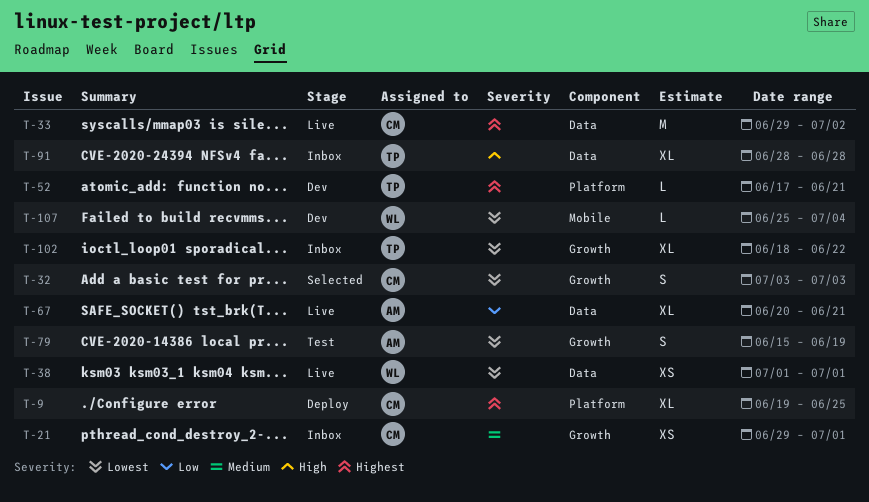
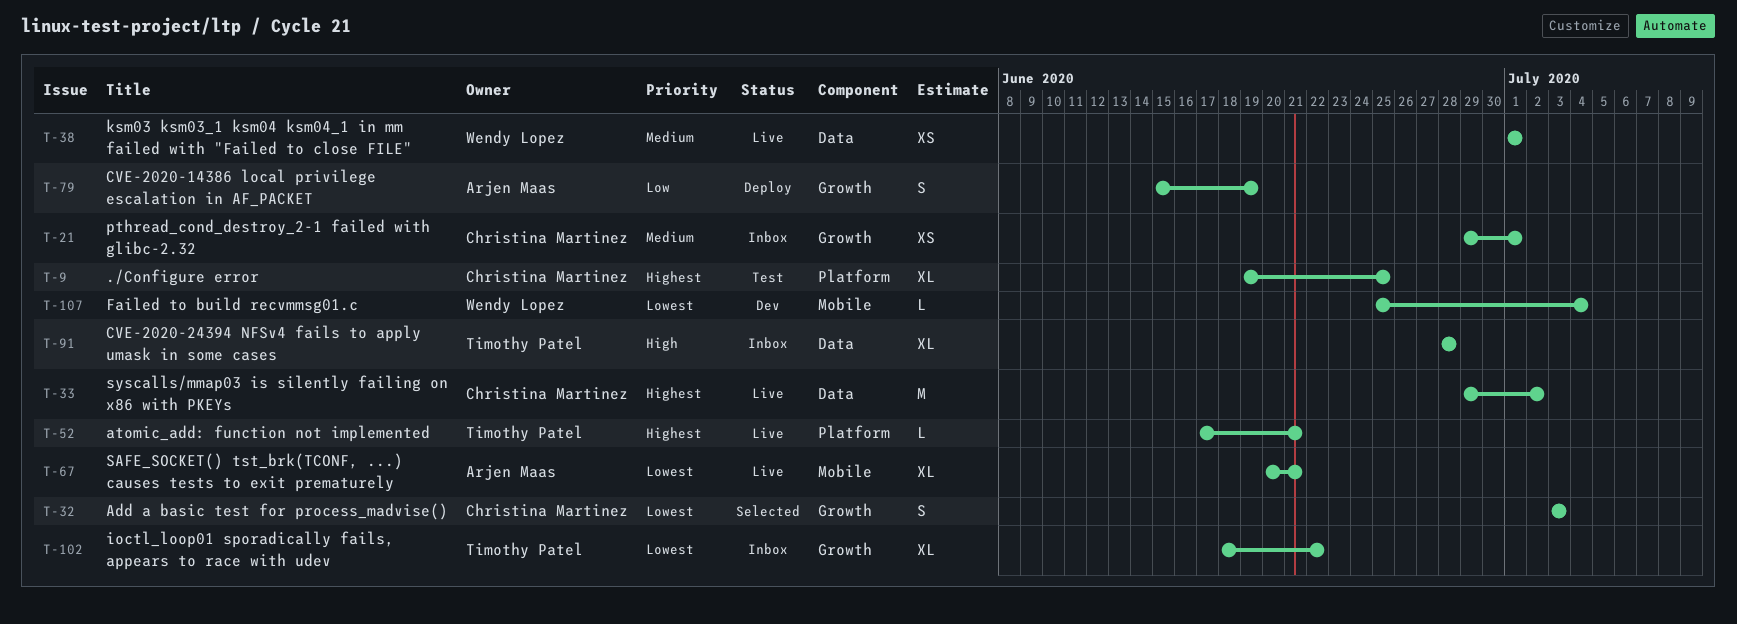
T-9, status: Deploy -> Test
T-38, priority: Lowest -> Medium
T-52, status: Dev -> Live
T-67, priority: Low -> Lowest
T-67, label: Data -> Mobile
T-79, status: Test -> Deploy
T-79, priority: Lowest -> Low

